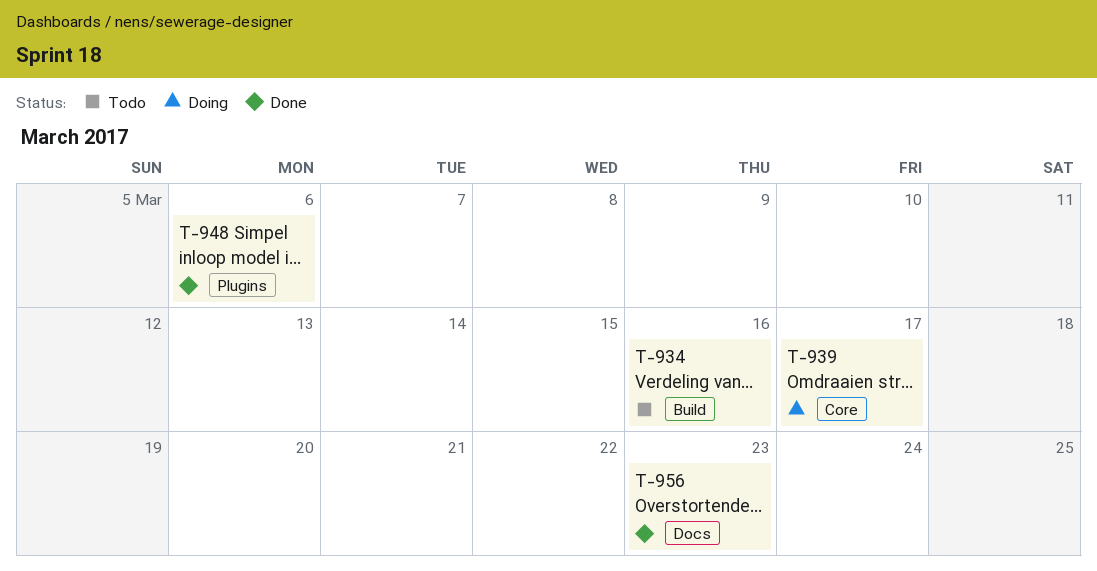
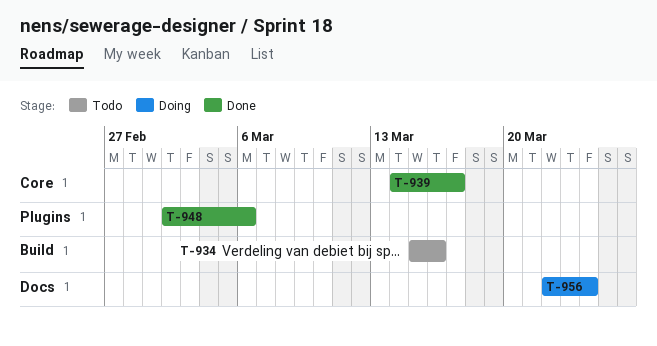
T-939, status: Doing -> Done
T-956, status: Done -> Doing
T-956, due: Mar 23 -> Mar 24

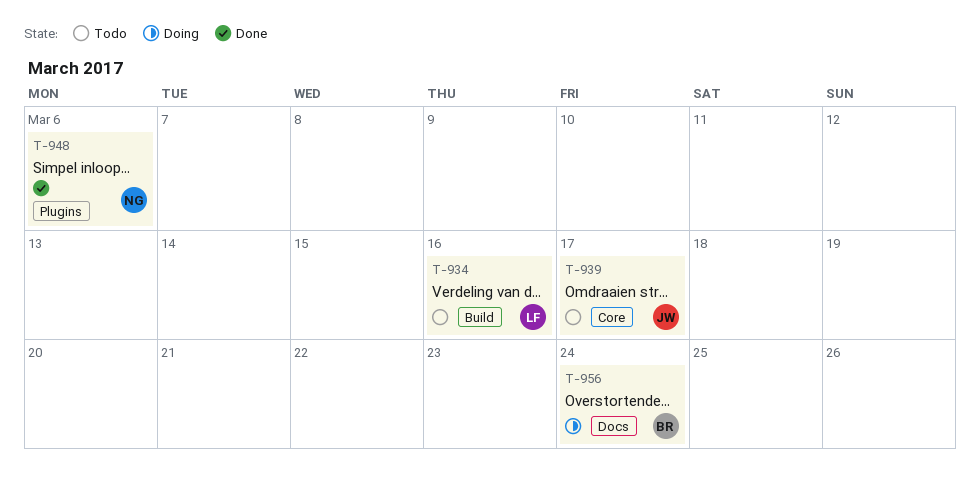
T-939, status: Done -> Todo

